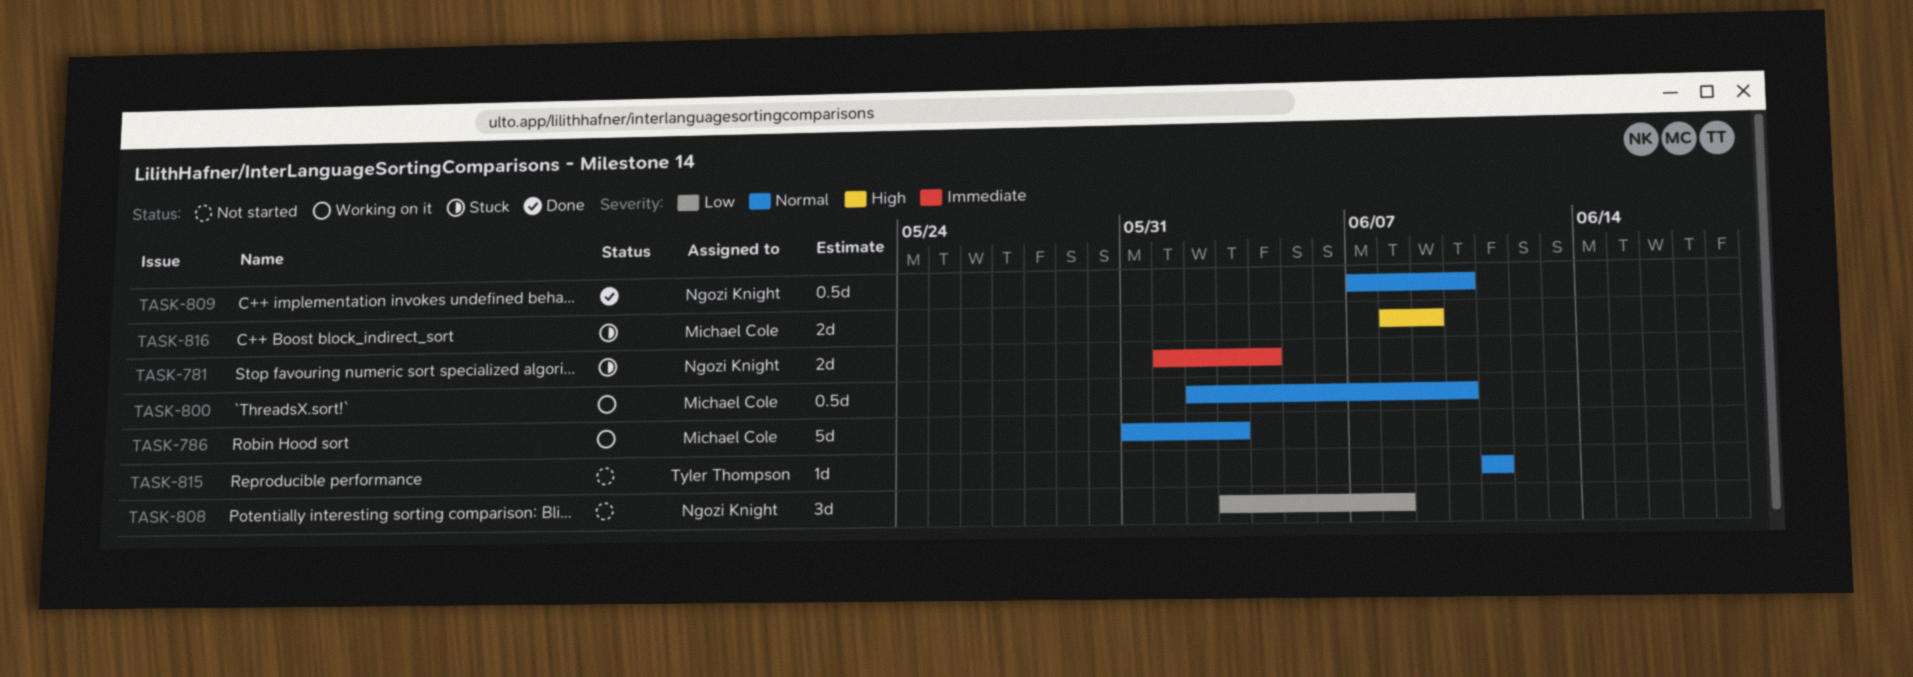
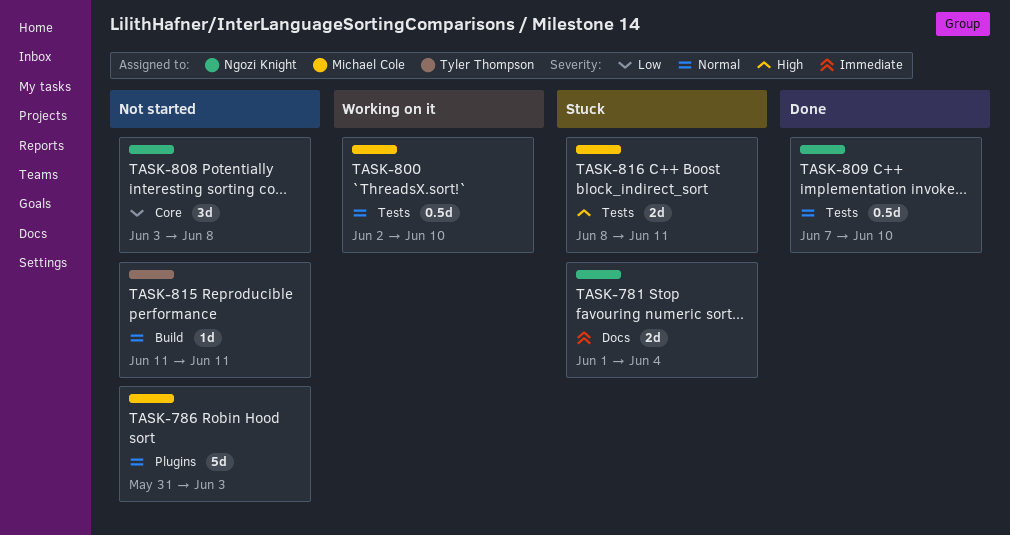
TASK-786, status: Working on it -> Not started
TASK-816, due: Jun 9 -> Jun 11

